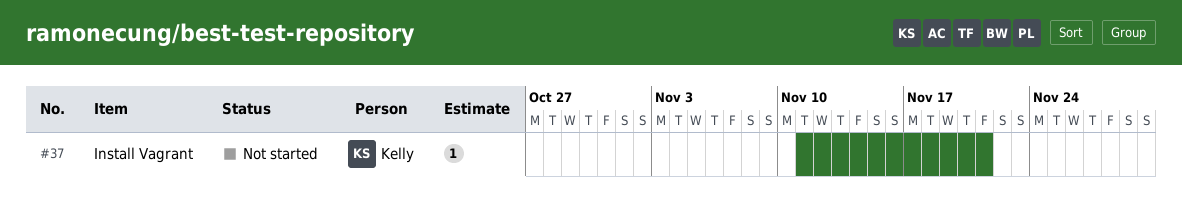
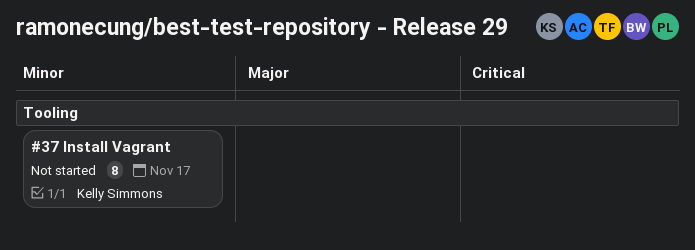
#37, estimate: 1 -> 8
#37, due: Nov 21 -> Nov 17

